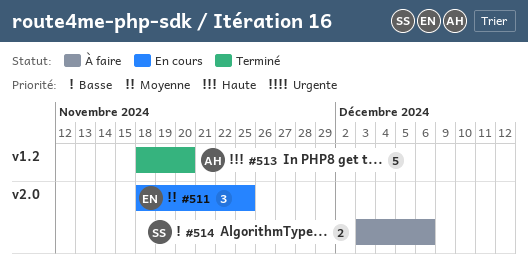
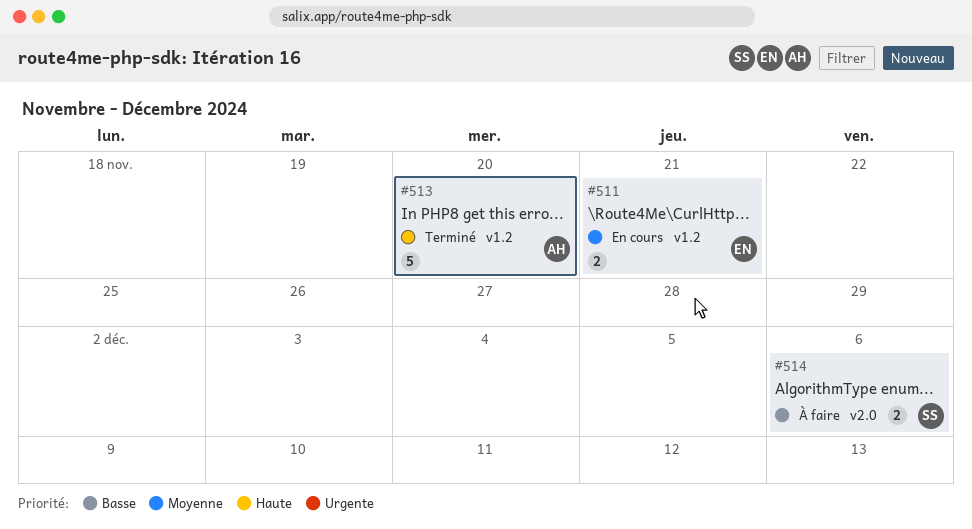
#511, label: v2.0 -> v1.2
#511, estimate: 3 -> 2
#511, due: Nov 25 -> Nov 21

